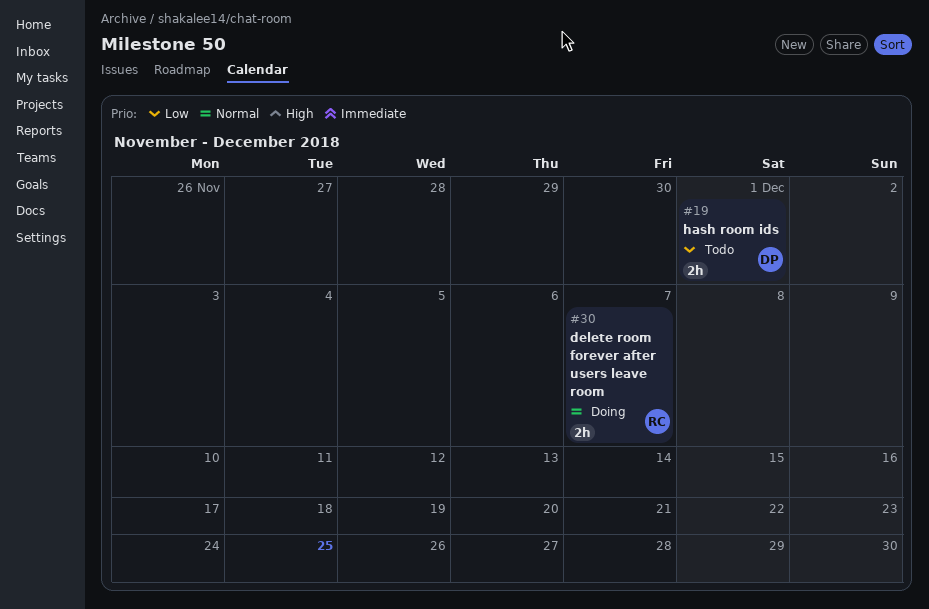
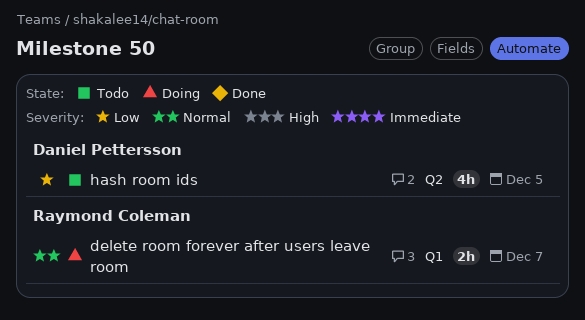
hash room ids, estimate: 2h -> 4h
hash room ids, due: Dec 1 -> Dec 5

